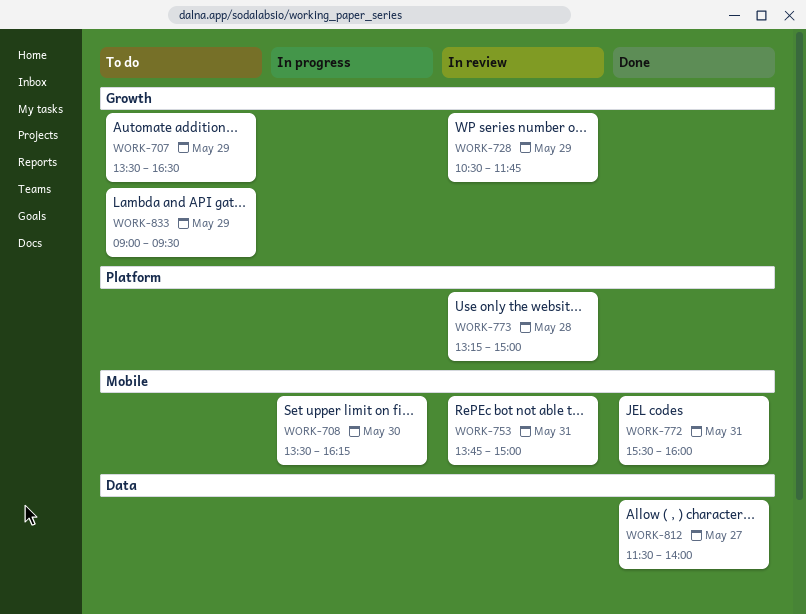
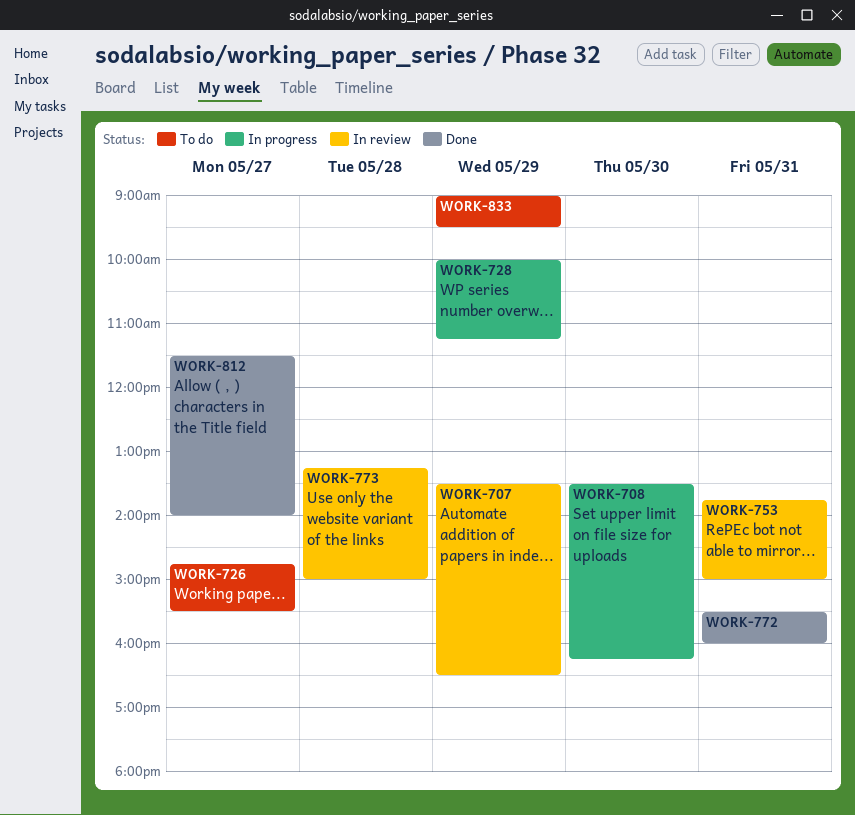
WORK-707, status: To do -> In review
WORK-726: none -> present
WORK-728, status: In review -> In progress
WORK-728, begins: 10:30 -> 10:00
WORK-728, ends: 11:45 -> 11:15

